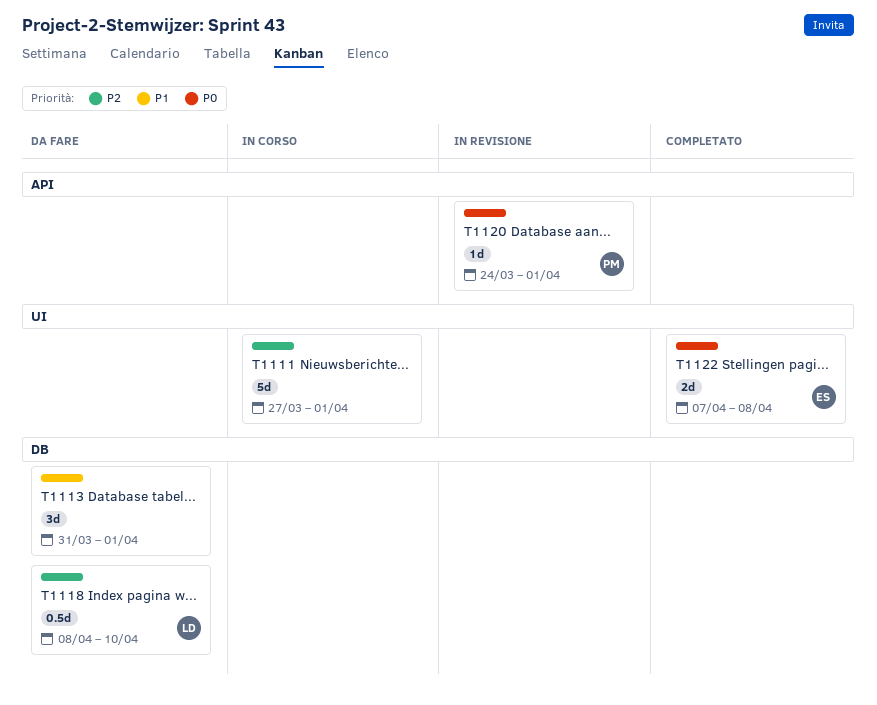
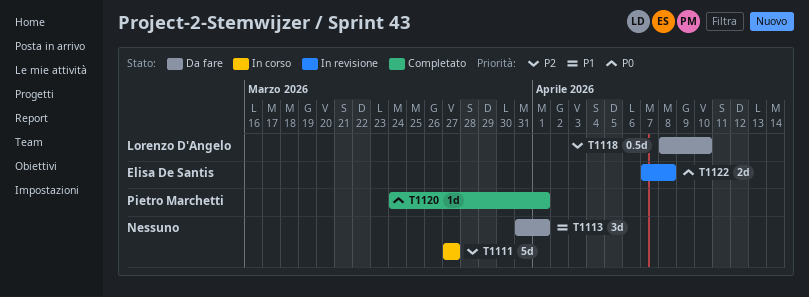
T1111, due: Apr 1 -> Mar 27
T1120, status: In revisione -> Completato
T1122, status: Completato -> In revisione

